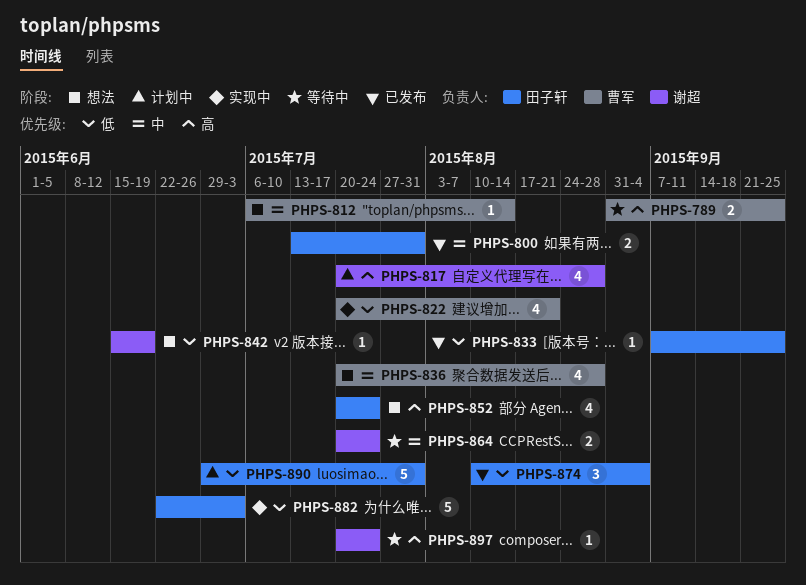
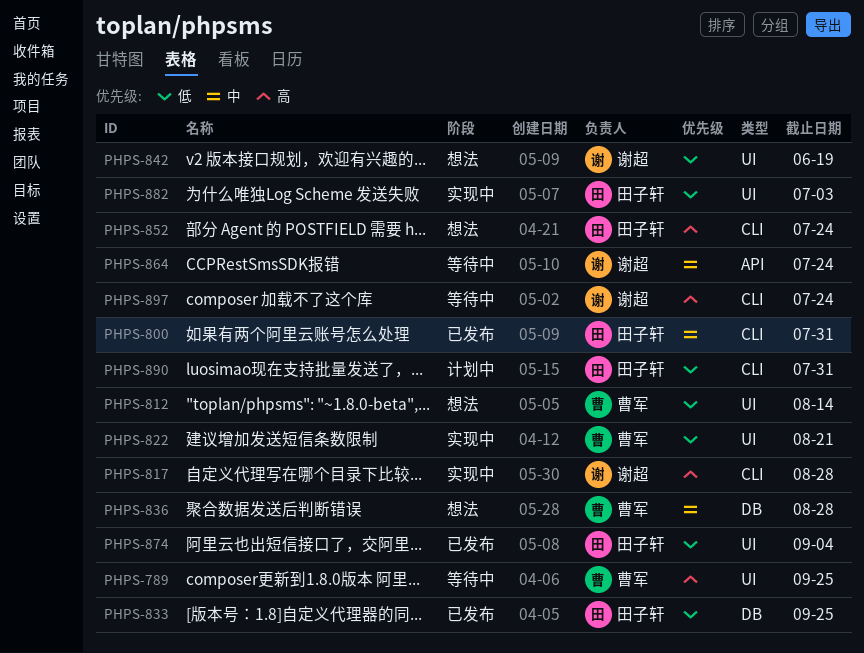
PHPS-812, priority: 中 -> 低
PHPS-817, status: 计划中 -> 实现中

